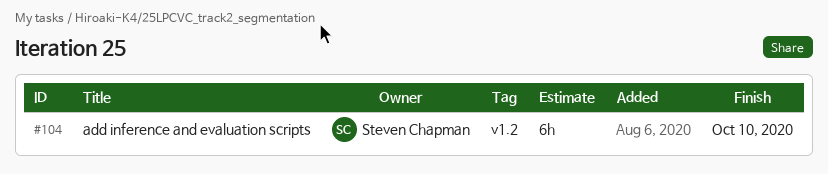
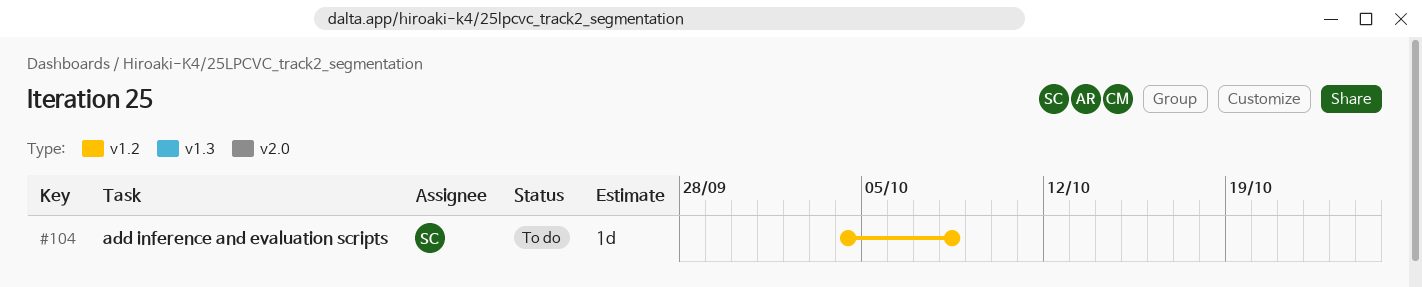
#104, estimate: 6h -> 1d
#104, due: Oct 10 -> Oct 8

